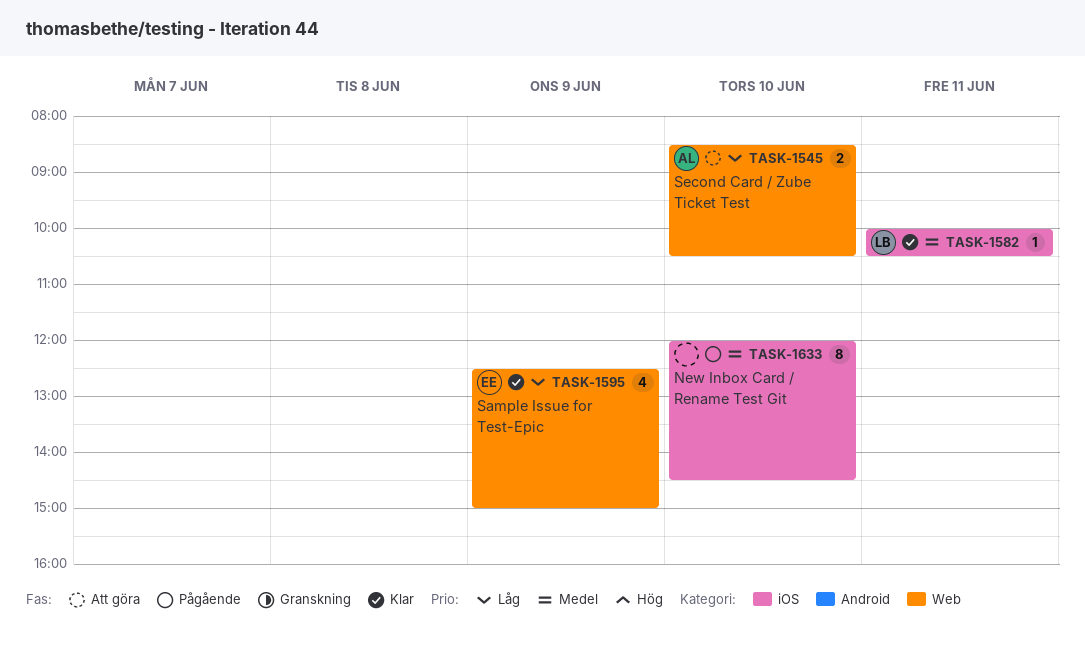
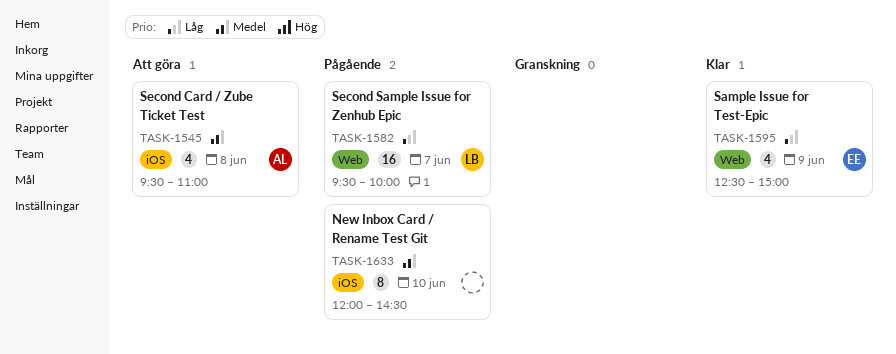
TASK-1545, priority: Låg -> Medel
TASK-1545, label: Web -> iOS
TASK-1545, estimate: 2 -> 4
TASK-1545, day: Jun 10 -> Jun 8
TASK-1545, begins: 08:30 -> 09:30
TASK-1545, ends: 10:30 -> 11:00
TASK-1582, status: Klar -> Pågående
TASK-1582, priority: Medel -> Låg
TASK-1582, label: iOS -> Web
TASK-1582, estimate: 1 -> 16
TASK-1582, day: Jun 11 -> Jun 7
TASK-1582, begins: 10:00 -> 09:30
TASK-1582, ends: 10:30 -> 10:00

